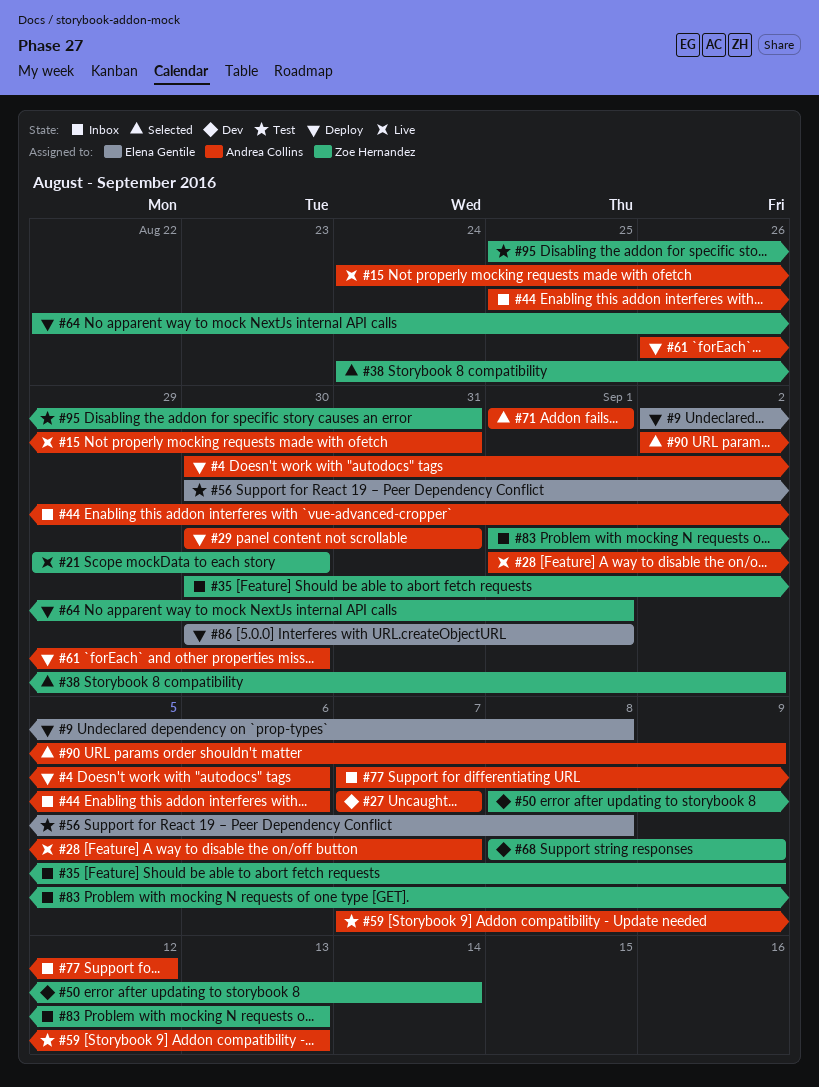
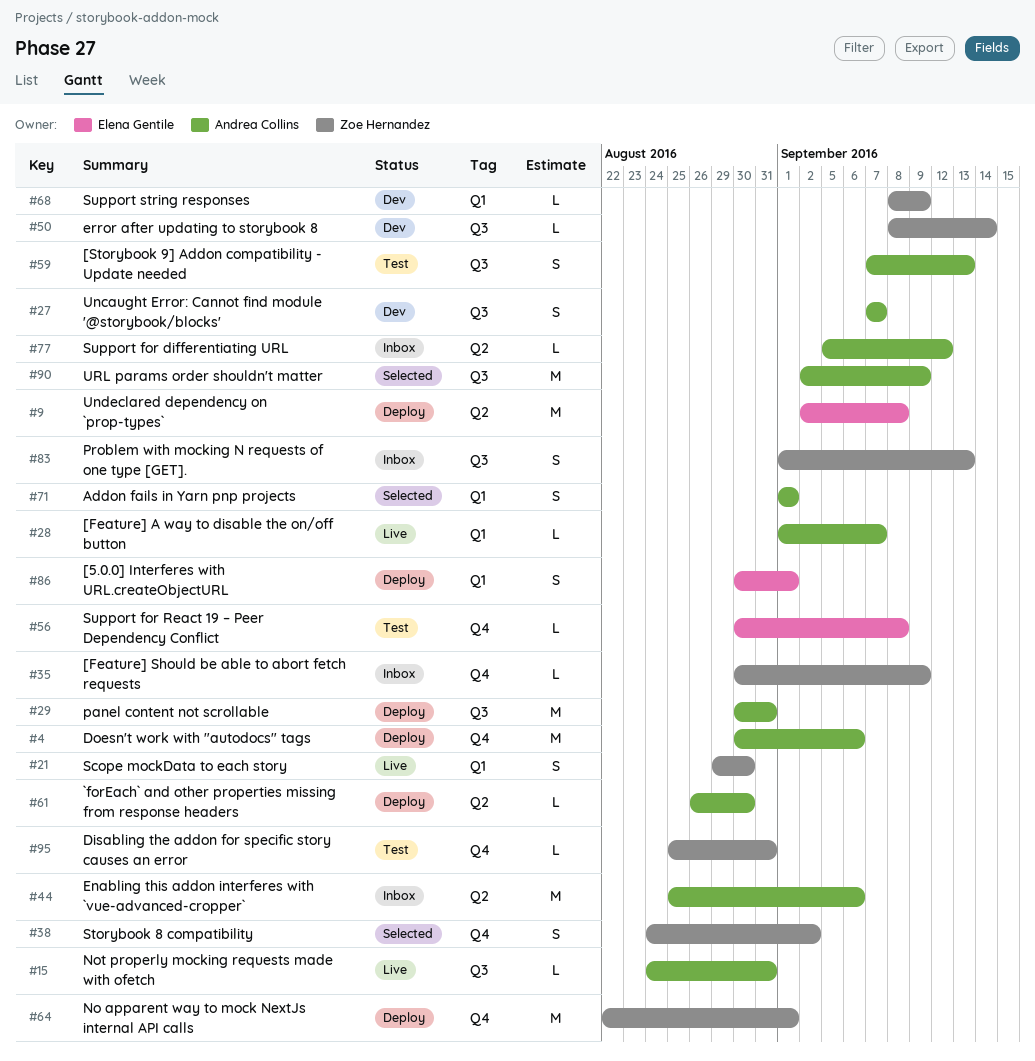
#77, start: Sep 7 -> Sep 5

